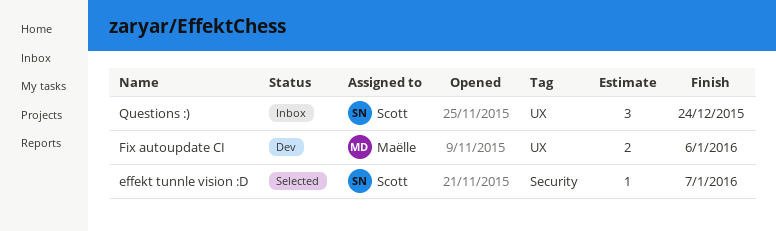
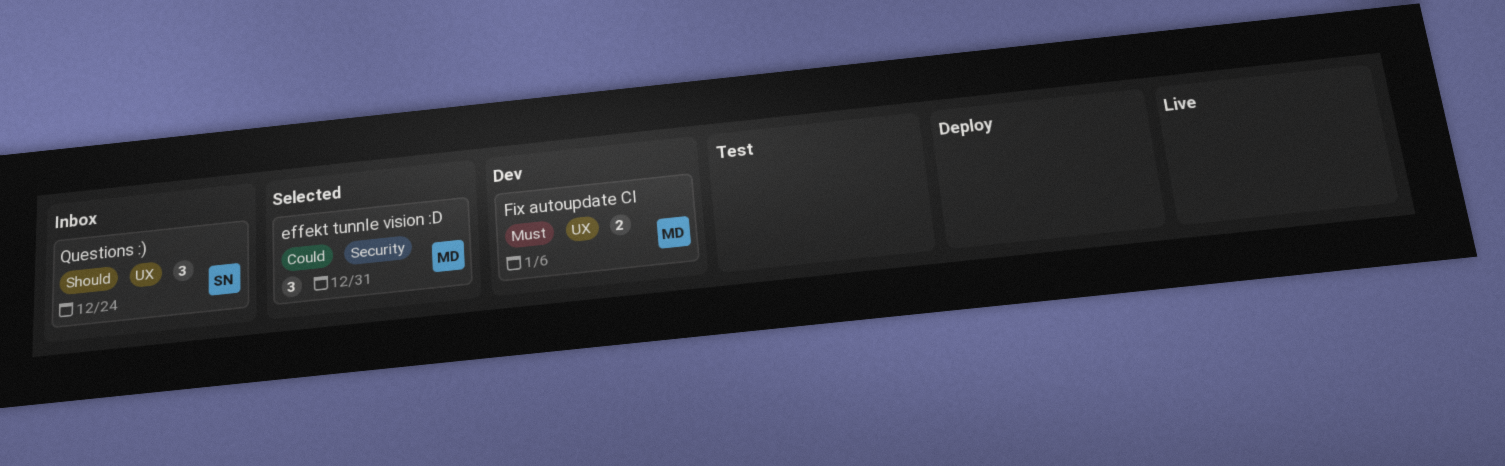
effekt tunnle vision :D, owner: Scott -> Maëlle
effekt tunnle vision :D, estimate: 1 -> 3
effekt tunnle vision :D, due: Jan 7 -> Dec 31

